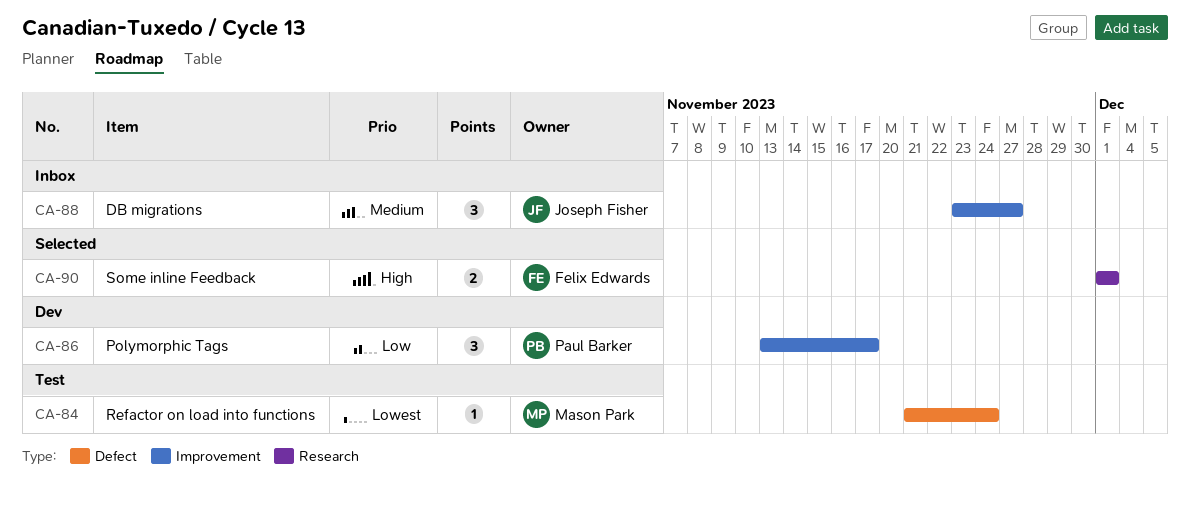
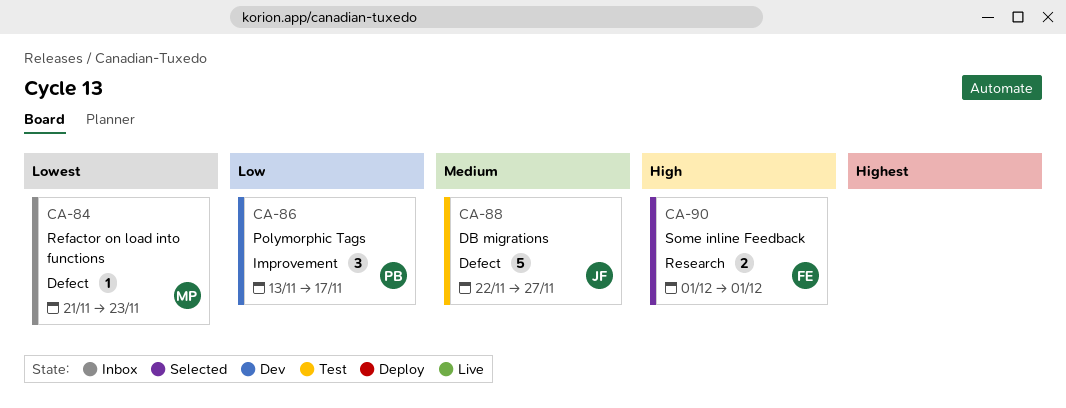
CA-84, status: Test -> Inbox
CA-84, due: Nov 24 -> Nov 23
CA-88, status: Inbox -> Test
CA-88, label: Improvement -> Defect
CA-88, estimate: 3 -> 5
CA-88, start: Nov 23 -> Nov 22

